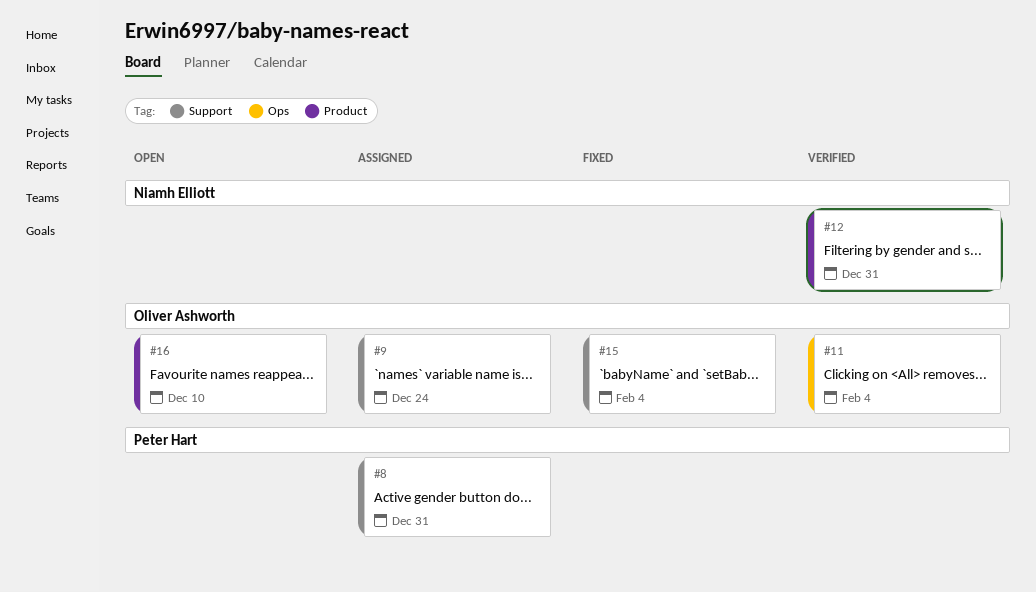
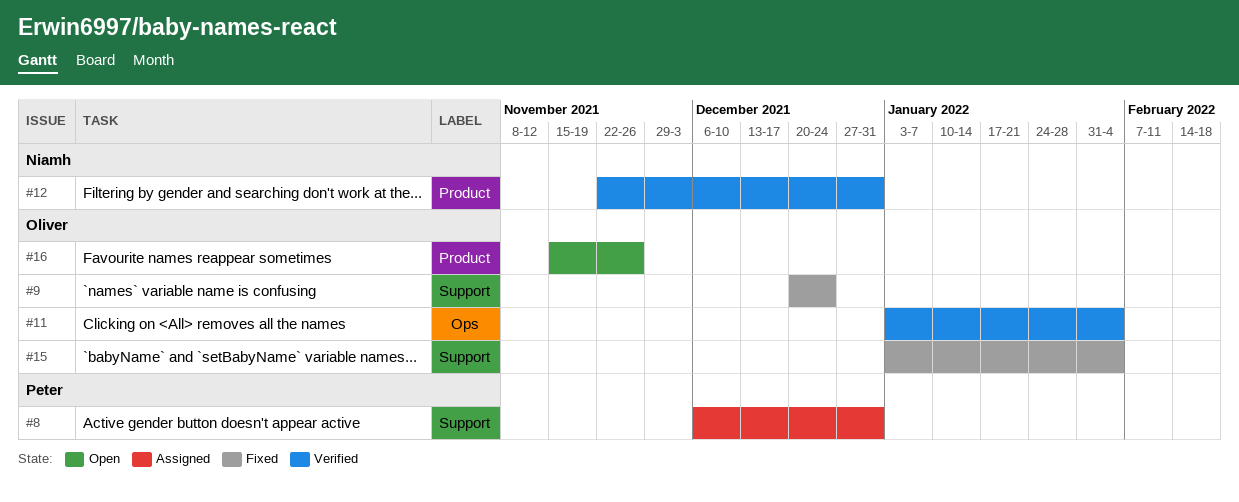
#9, status: Assigned -> Fixed
#16, due: Dec 10 -> Nov 26

